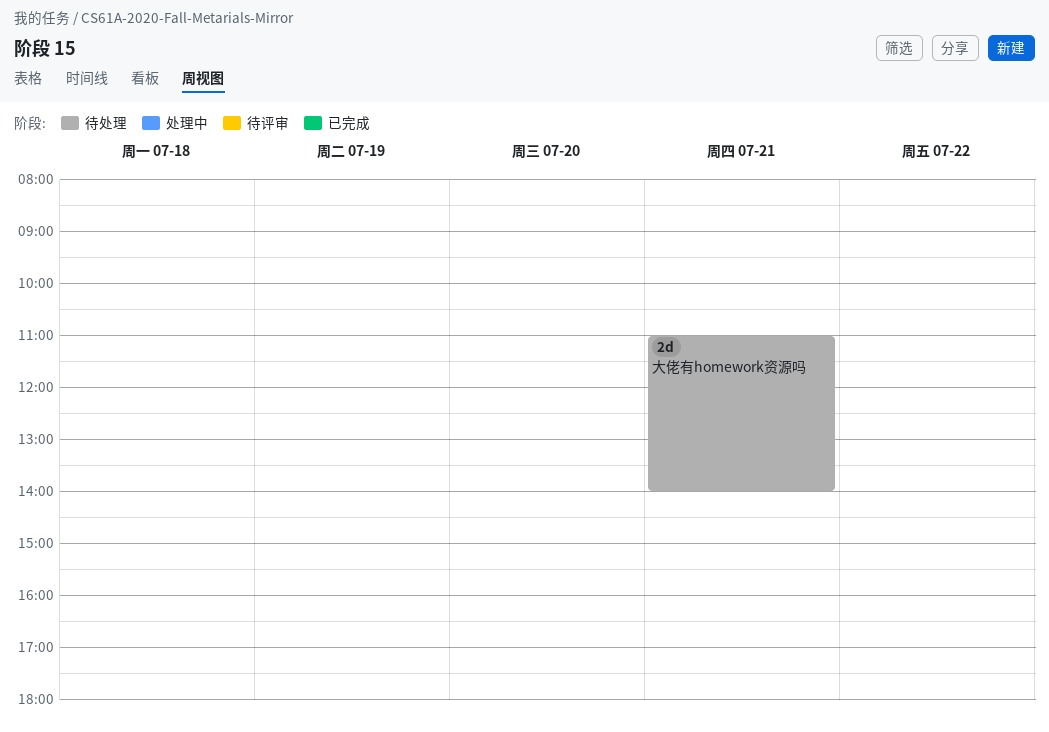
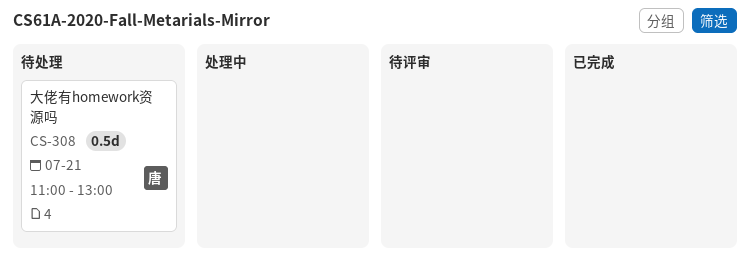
大佬有homework资源吗, estimate: 2d -> 0.5d
大佬有homework资源吗, ends: 14:00 -> 13:00

